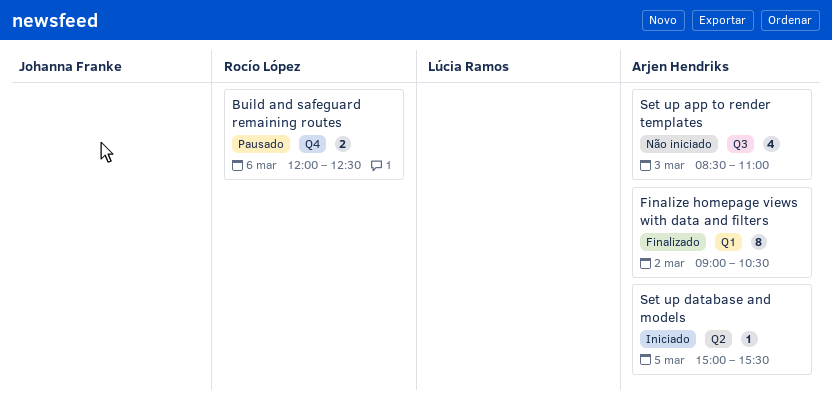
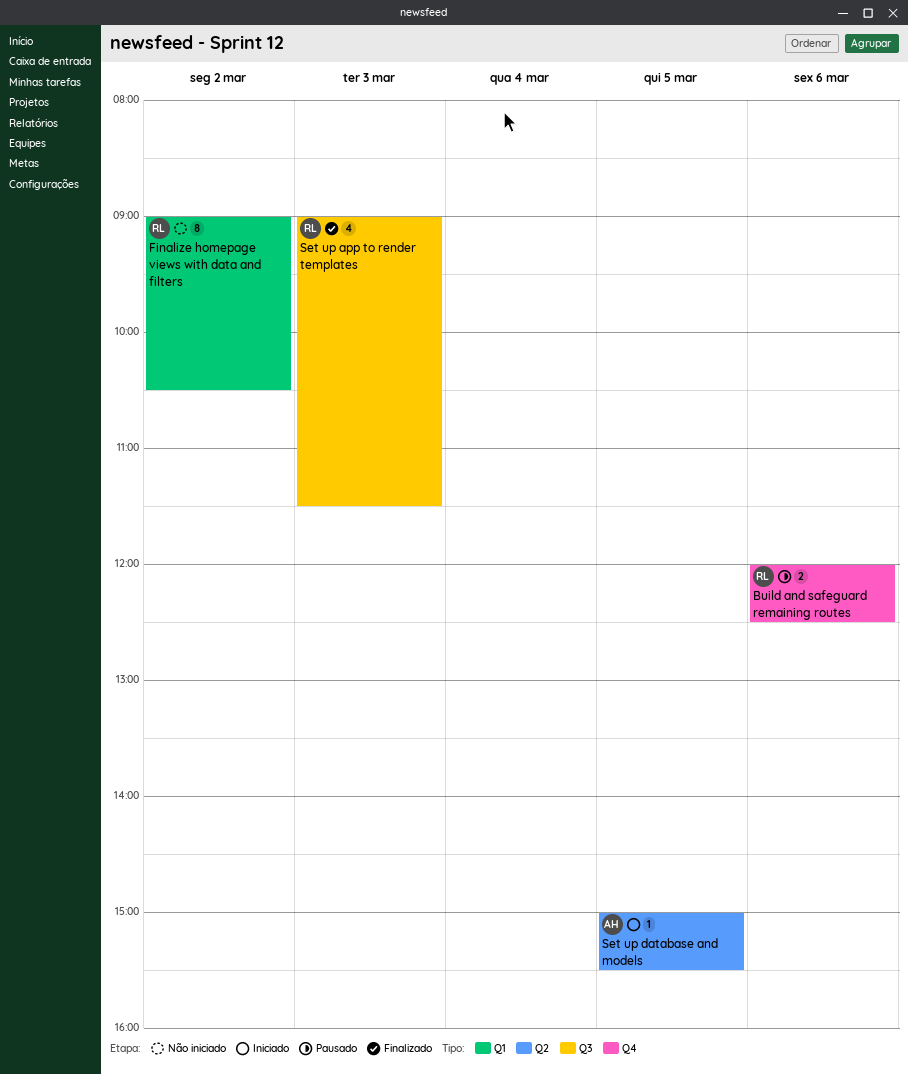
Finalize homepage views with data and filters, status: Finalizado -> Não iniciado
Finalize homepage views with data and filters, owner: Arjen Hendriks -> Rocío López
Set up app to render templates, status: Não iniciado -> Finalizado
Set up app to render templates, owner: Arjen Hendriks -> Rocío López
Set up app to render templates, begins: 08:30 -> 09:00
Set up app to render templates, ends: 11:00 -> 11:30

